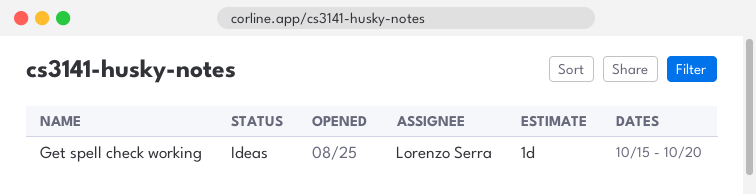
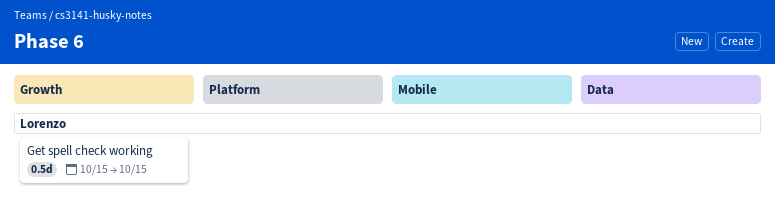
Get spell check working, estimate: 1d -> 0.5d
Get spell check working, due: Oct 20 -> Oct 15

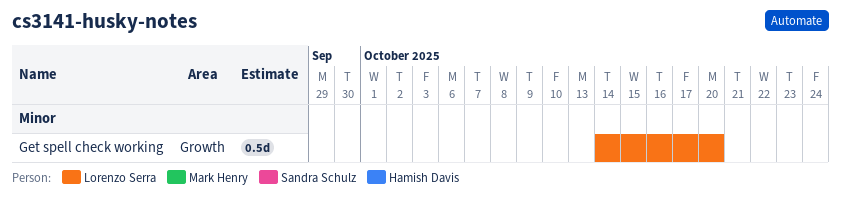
Get spell check working, start: Oct 15 -> Oct 14
Get spell check working, due: Oct 15 -> Oct 20

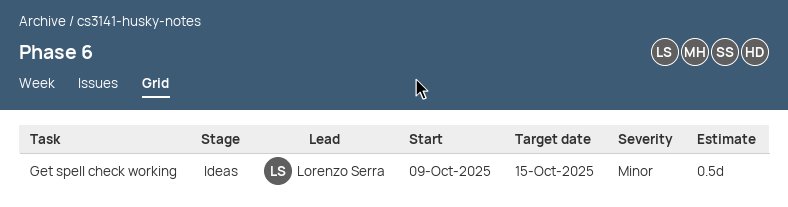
Get spell check working, start: Oct 14 -> Oct 9
Get spell check working, due: Oct 20 -> Oct 15

